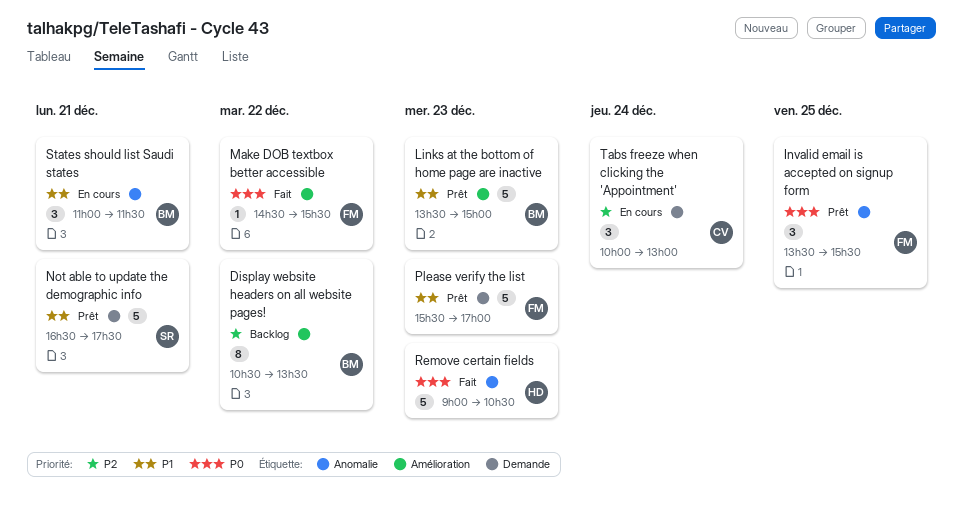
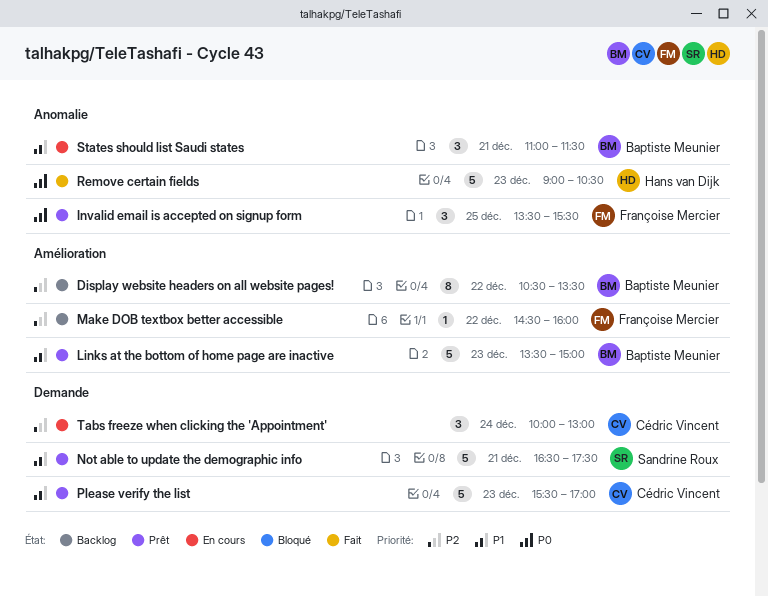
Make DOB textbox better accessible, status: Fait -> Backlog
Make DOB textbox better accessible, priority: P0 -> P2
Make DOB textbox better accessible, ends: 15:30 -> 16:00
Please verify the list, owner: Françoise Mercier -> Cédric Vincent

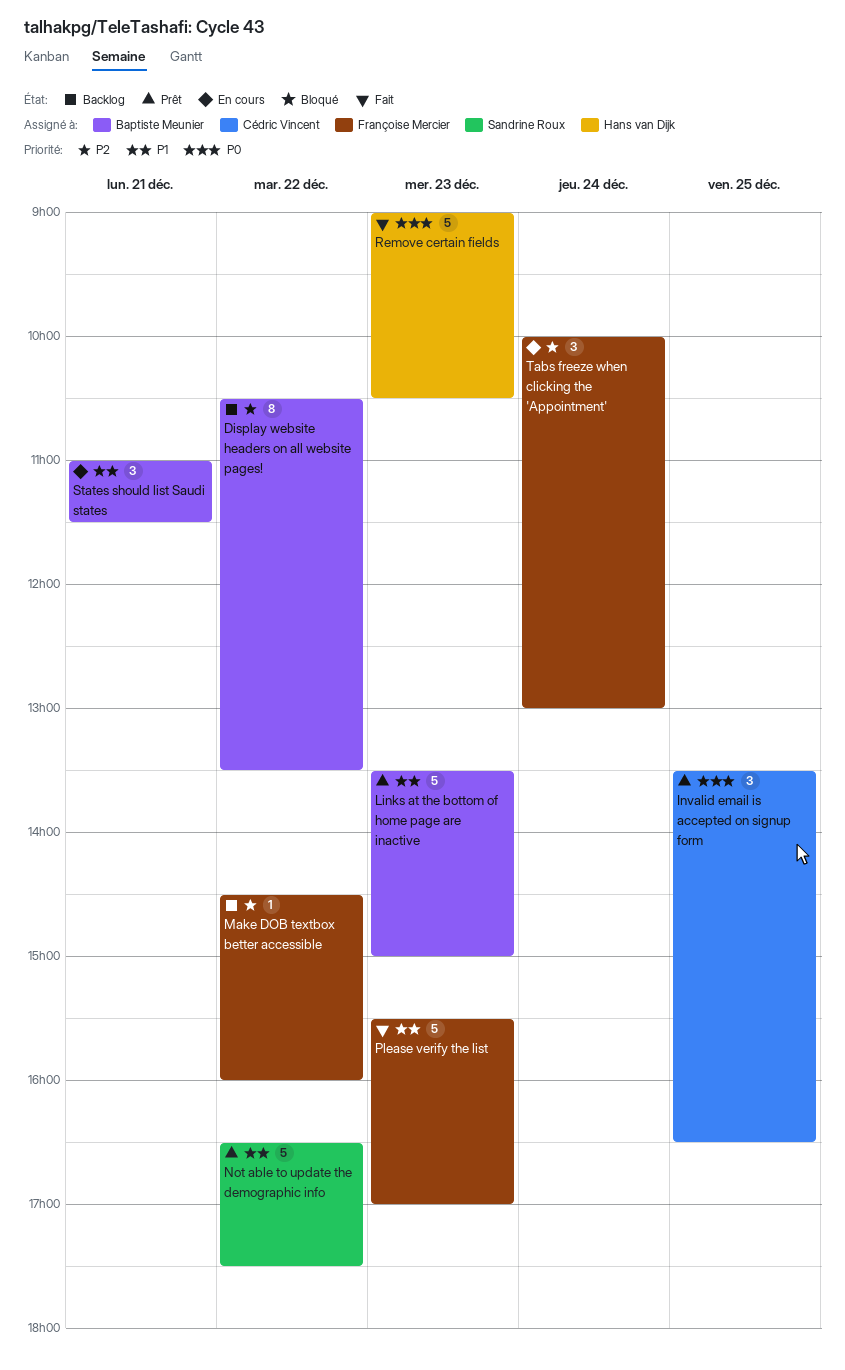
Invalid email is accepted on signup form, owner: Françoise Mercier -> Cédric Vincent
Invalid email is accepted on signup form, ends: 15:30 -> 16:30
Not able to update the demographic info, day: Dec 21 -> Dec 22
Please verify the list, status: Prêt -> Fait
Please verify the list, owner: Cédric Vincent -> Françoise Mercier
Tabs freeze when clicking the 'Appointment', owner: Cédric Vincent -> Françoise Mercier

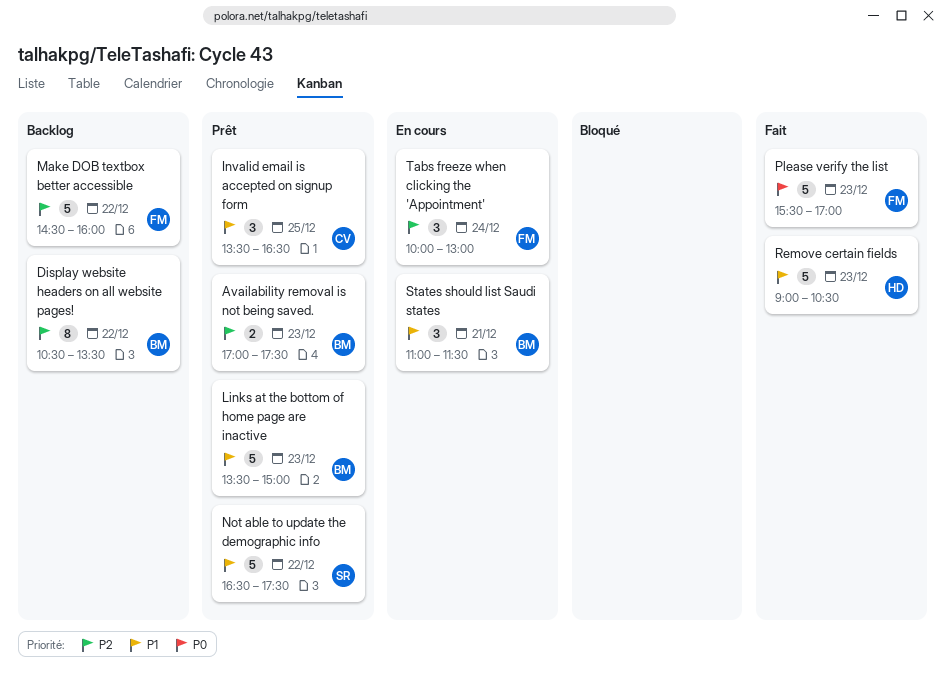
Availability removal is not being saved.: none -> present
Invalid email is accepted on signup form, priority: P0 -> P1
Make DOB textbox better accessible, estimate: 1 -> 5
Please verify the list, priority: P1 -> P0
Remove certain fields, priority: P0 -> P1

